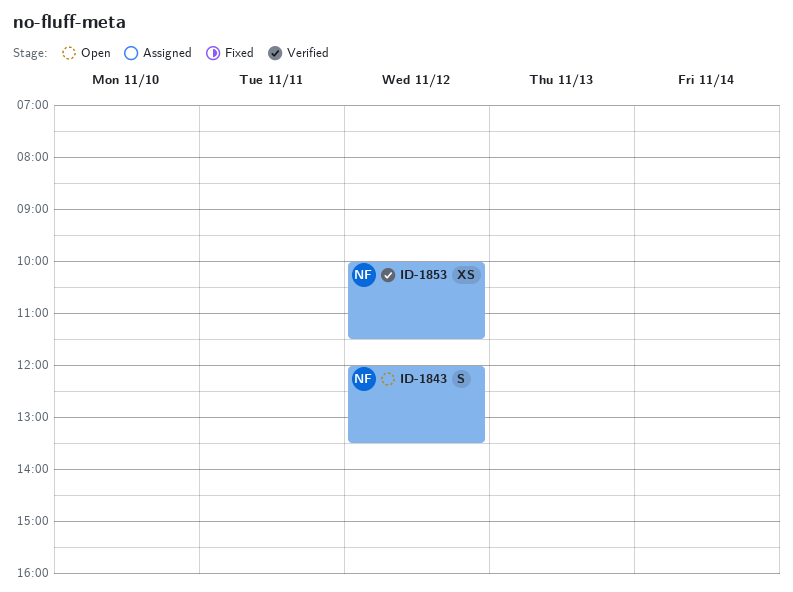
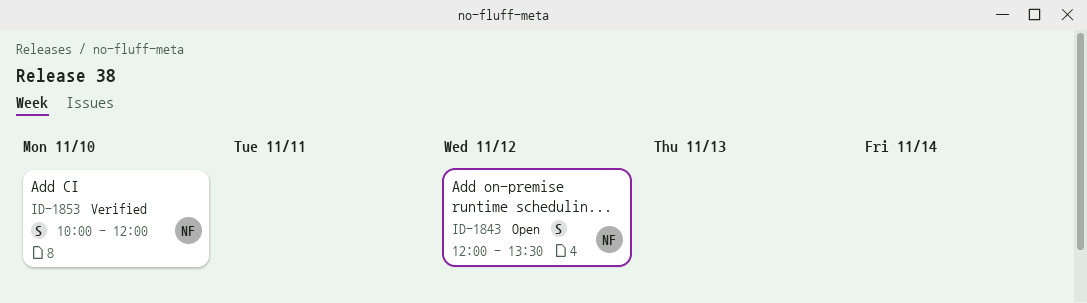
ID-1853, estimate: XS -> S
ID-1853, day: Nov 12 -> Nov 10
ID-1853, ends: 11:30 -> 12:00

